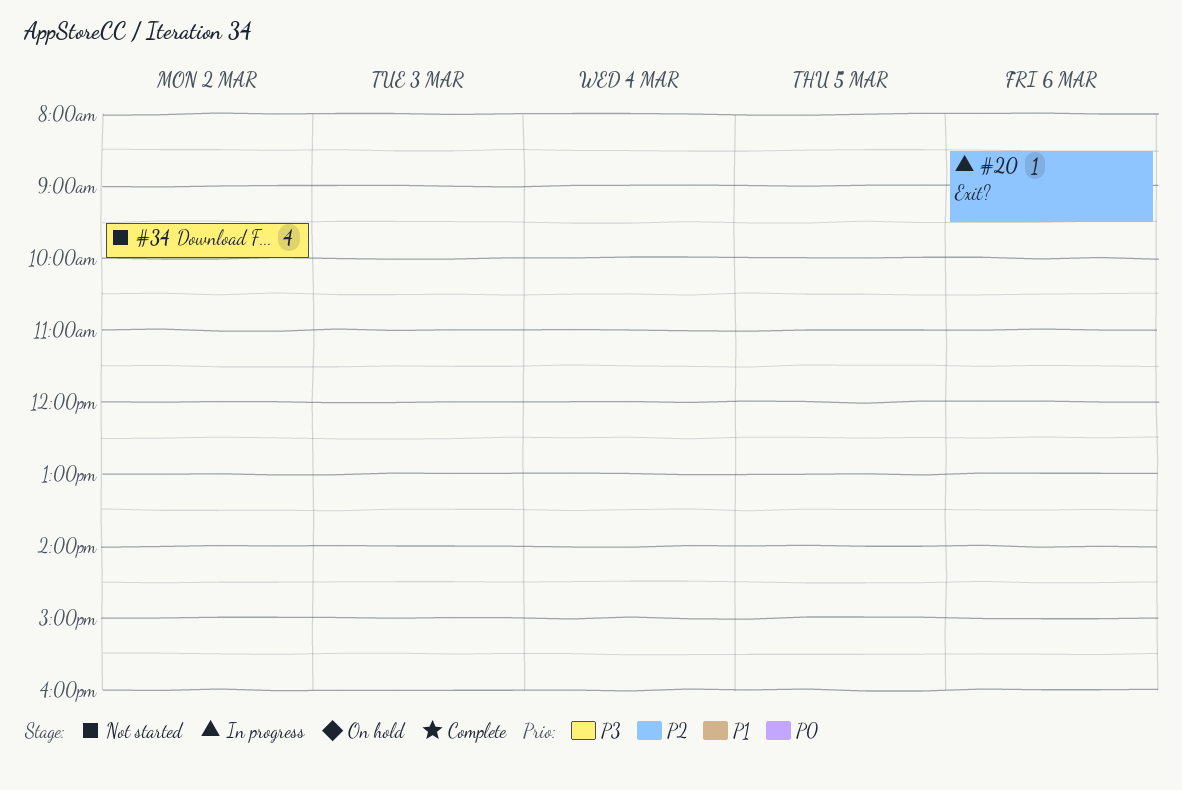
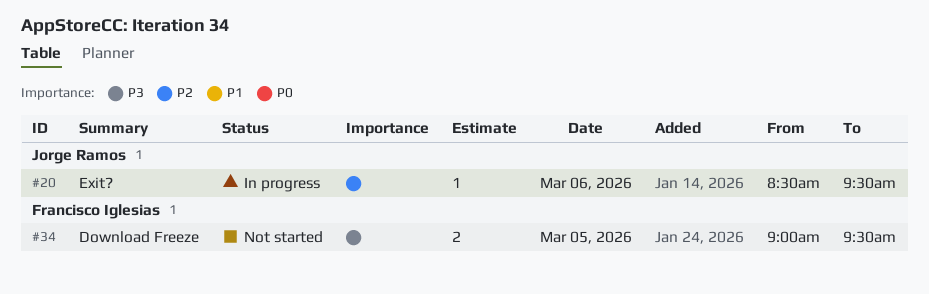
#34, estimate: 4 -> 2
#34, day: Mar 2 -> Mar 5
#34, begins: 09:30 -> 09:00
#34, ends: 10:00 -> 09:30

